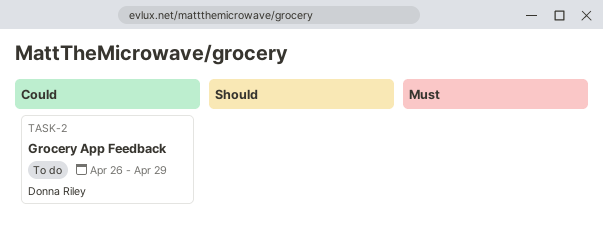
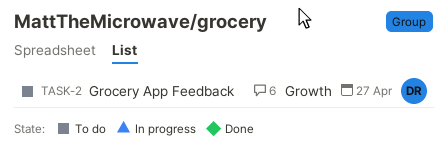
TASK-2, due: Apr 29 -> Apr 27

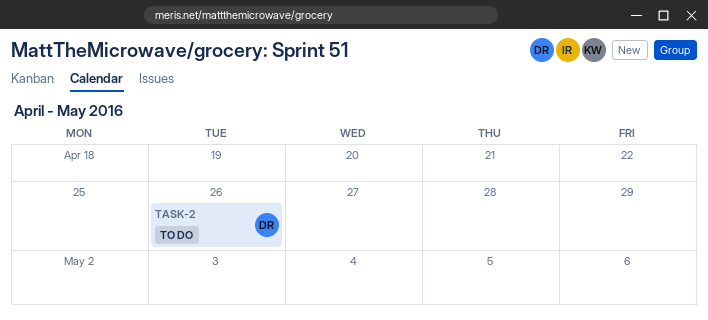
TASK-2, due: Apr 27 -> Apr 26

